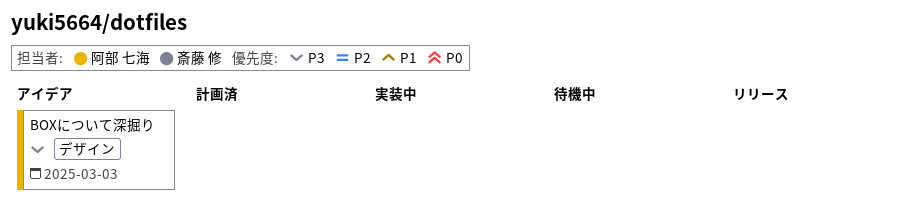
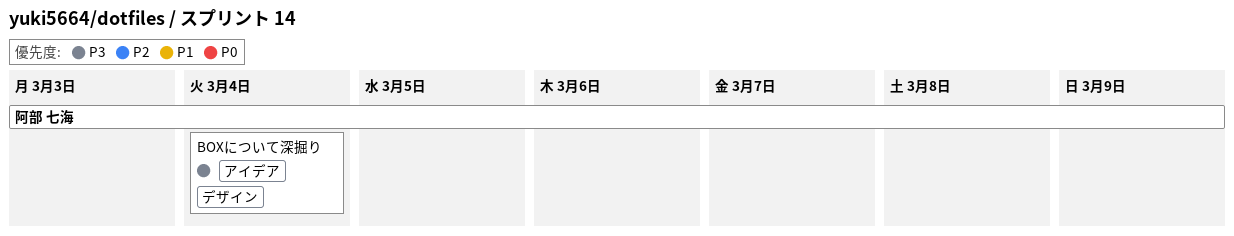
BOXについて深掘り, due: Mar 3 -> Mar 4

